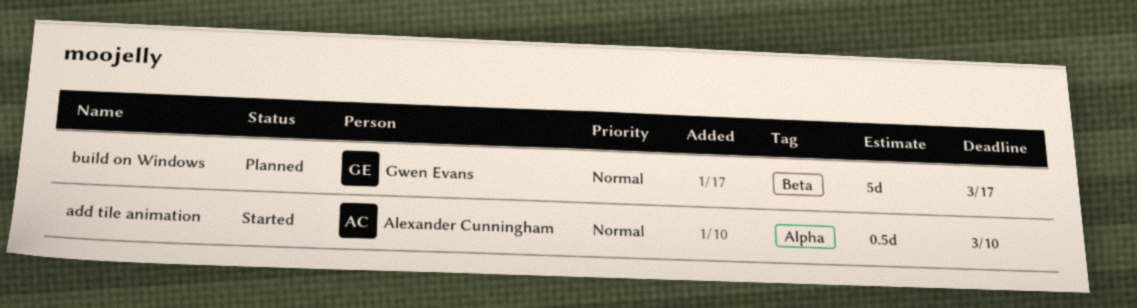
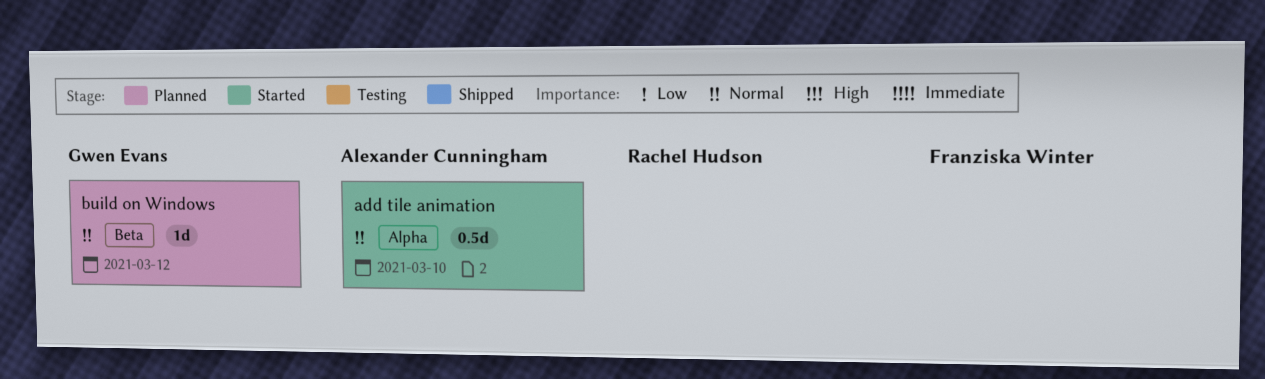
build on Windows, estimate: 5d -> 1d
build on Windows, due: Mar 17 -> Mar 12

